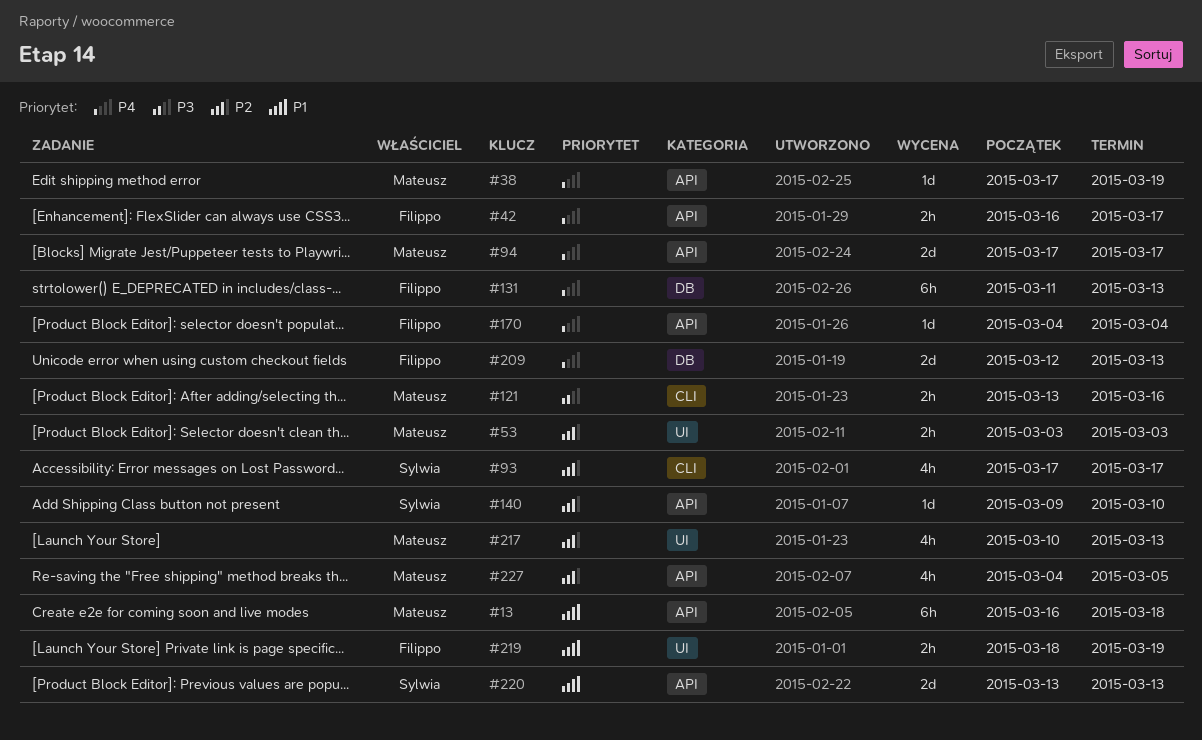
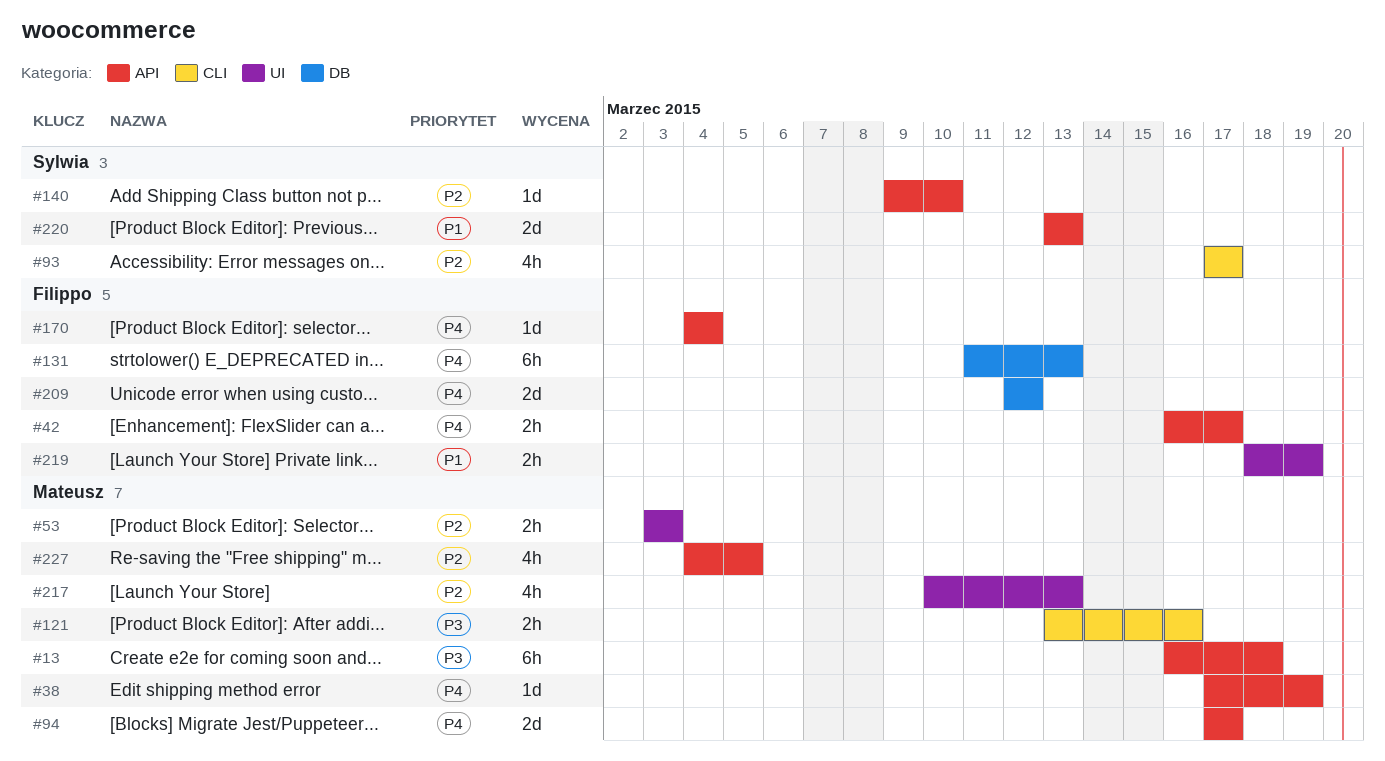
#13, priority: P1 -> P3
#209, due: Mar 13 -> Mar 12

